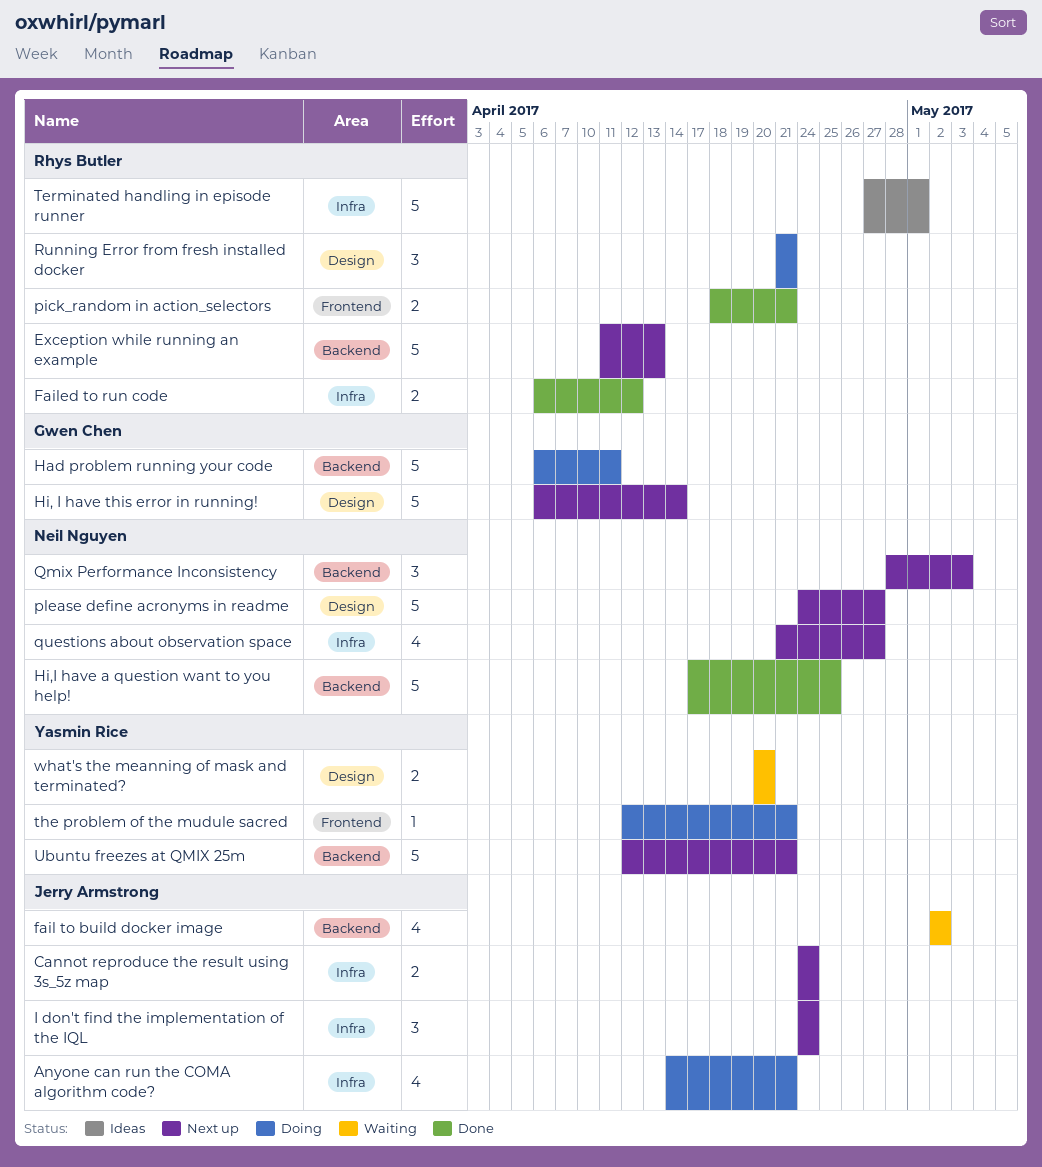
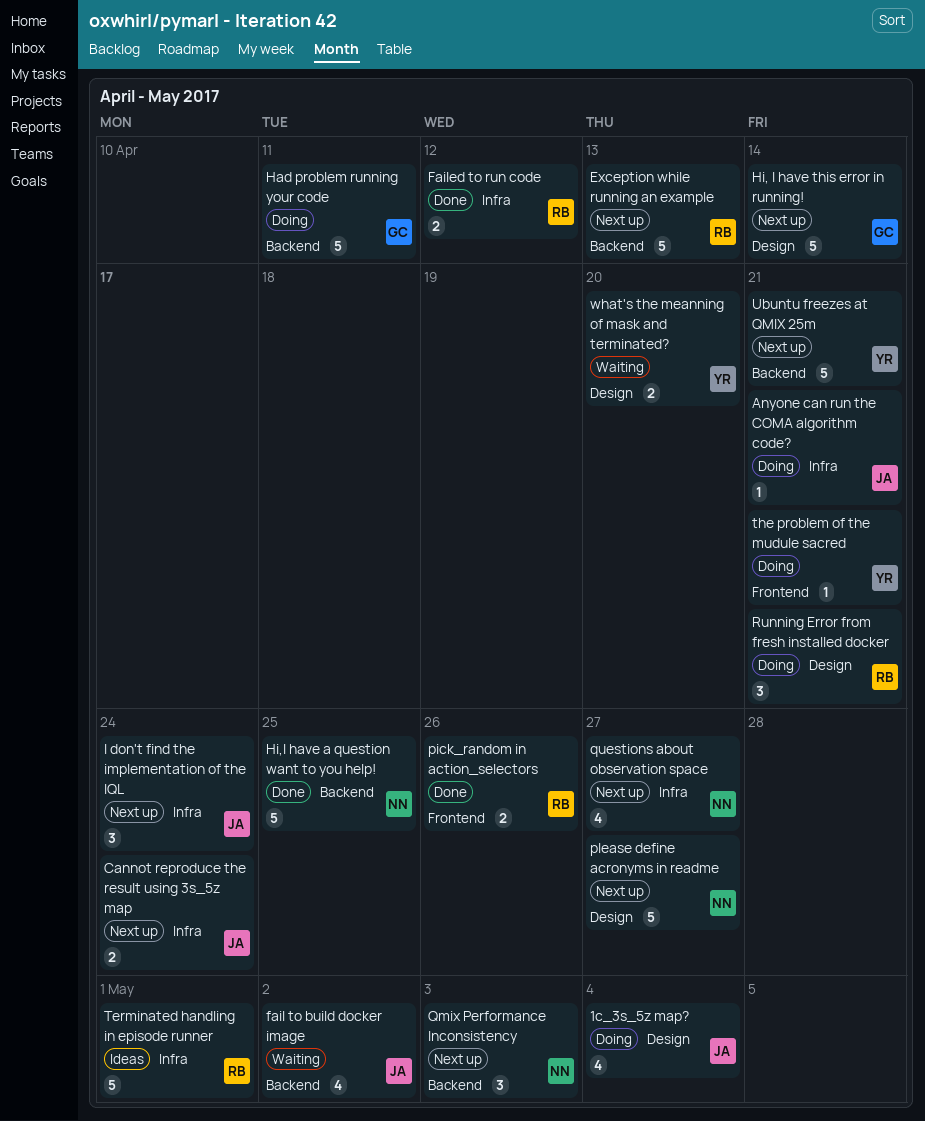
1c_3s_5z map?: none -> present
Anyone can run the COMA algorithm code?, estimate: 4 -> 1
pick_random in action_selectors, due: Apr 21 -> Apr 26

